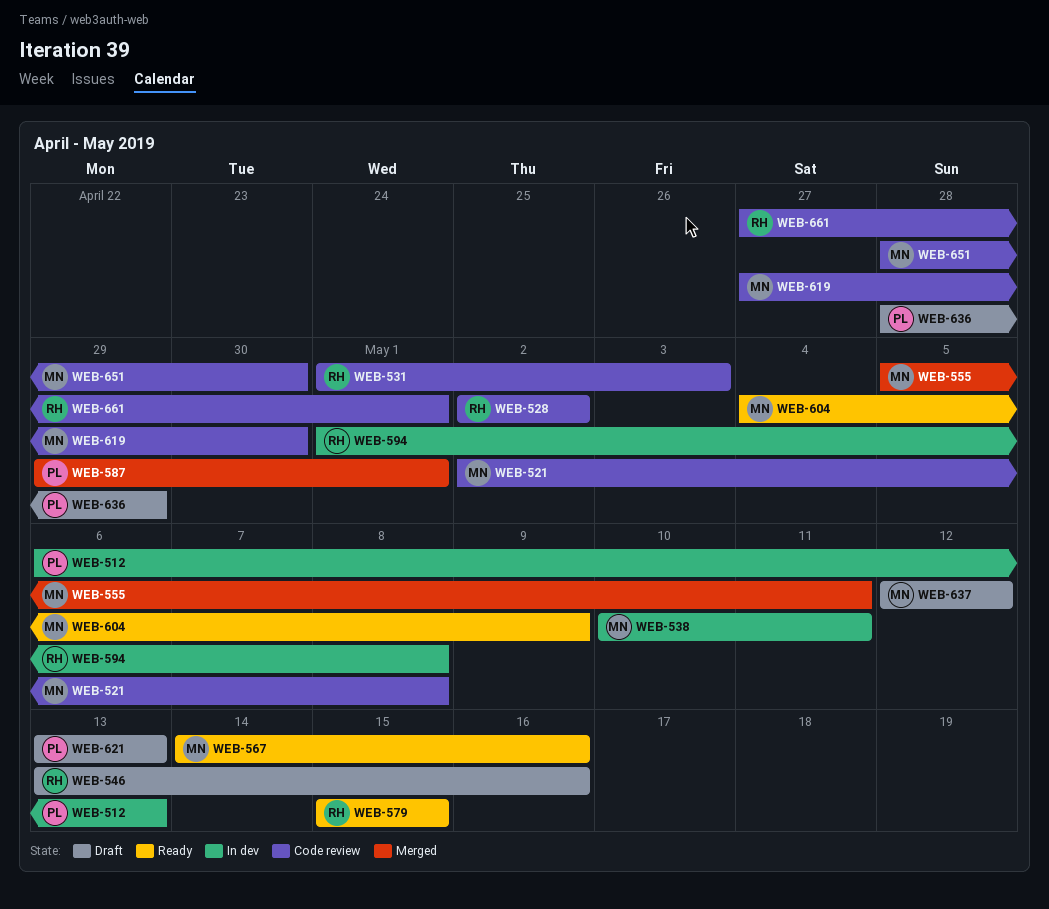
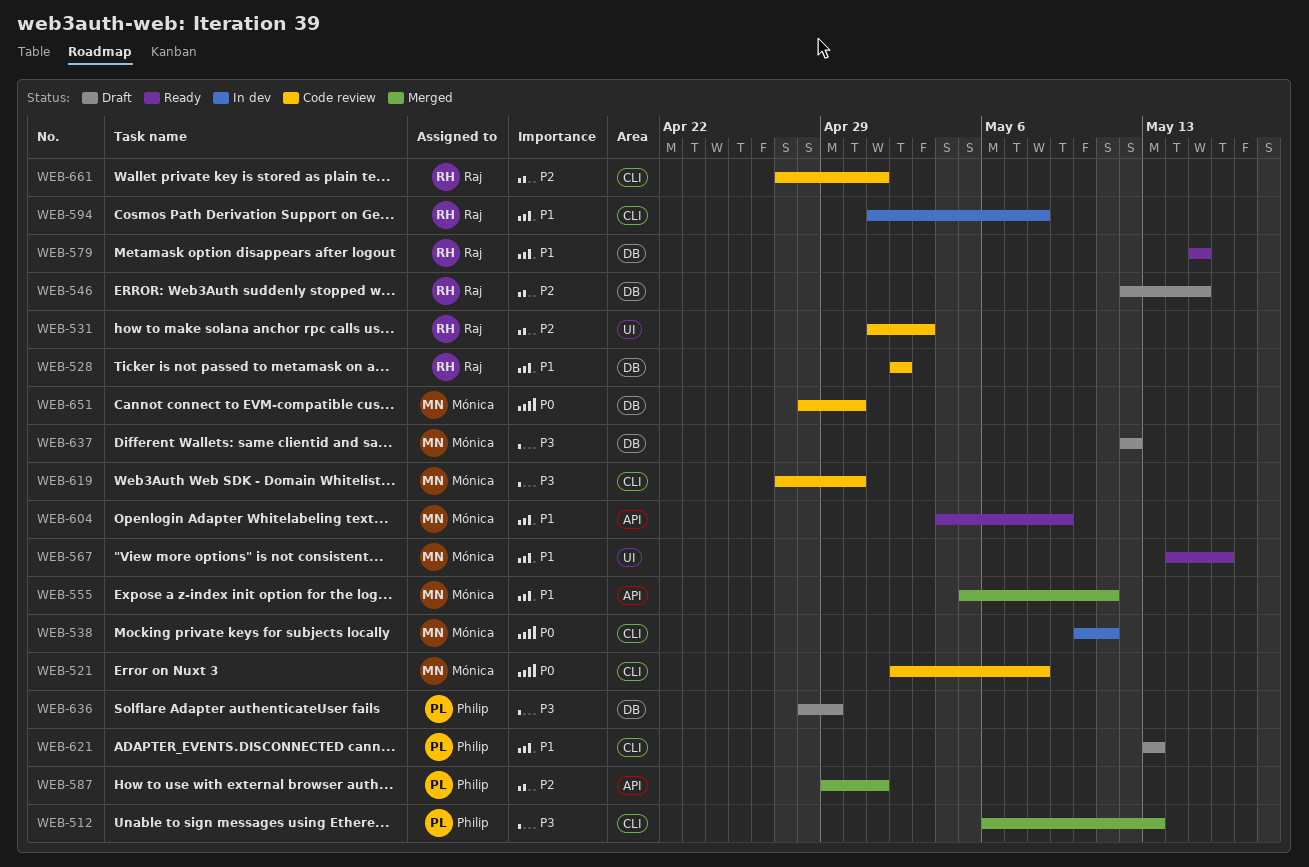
WEB-512, status: In dev -> Merged
WEB-546, start: May 13 -> May 12
WEB-546, due: May 16 -> May 15

